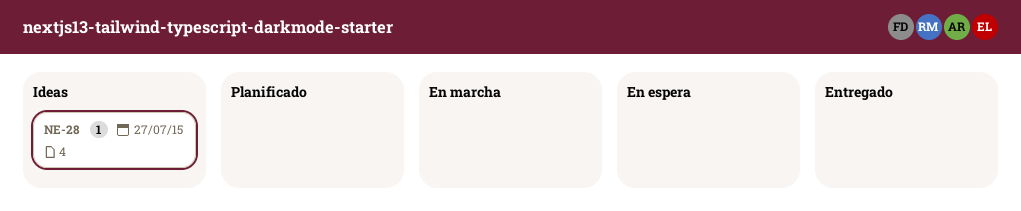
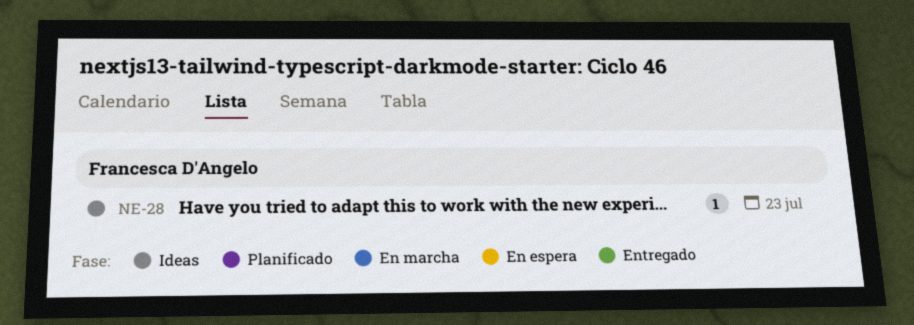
NE-28, due: Jul 27 -> Jul 23

